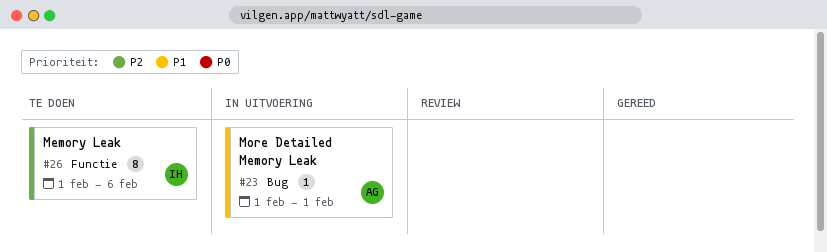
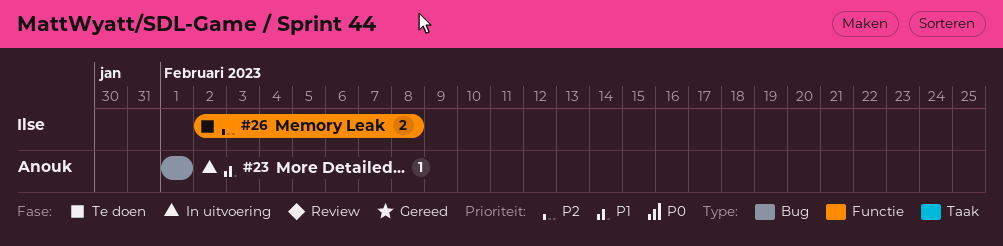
#26, estimate: 8 -> 2
#26, start: Feb 1 -> Feb 2
#26, due: Feb 6 -> Feb 8

